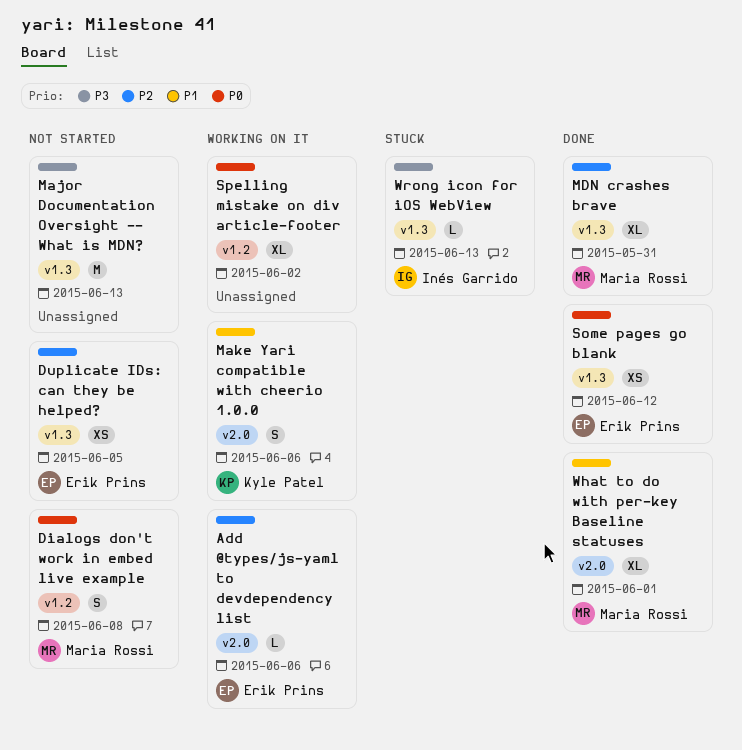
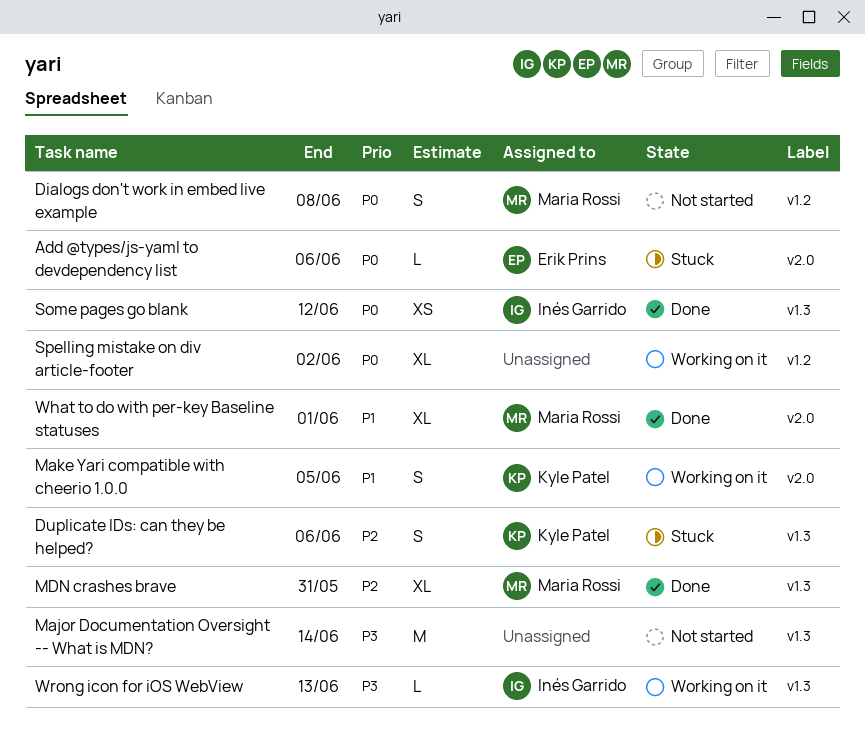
Add @types/js-yaml to devdependency list, status: Working on it -> Stuck
Add @types/js-yaml to devdependency list, priority: P2 -> P0
Duplicate IDs: can they be helped?, status: Not started -> Stuck
Duplicate IDs: can they be helped?, owner: Erik Prins -> Kyle Patel
Duplicate IDs: can they be helped?, estimate: XS -> S
Duplicate IDs: can they be helped?, due: Jun 5 -> Jun 6
Major Documentation Oversight -- What is MDN?, due: Jun 13 -> Jun 14
Make Yari compatible with cheerio 1.0.0, due: Jun 6 -> Jun 5
Some pages go blank, owner: Erik Prins -> Inés Garrido
Wrong icon for iOS WebView, status: Stuck -> Working on it

